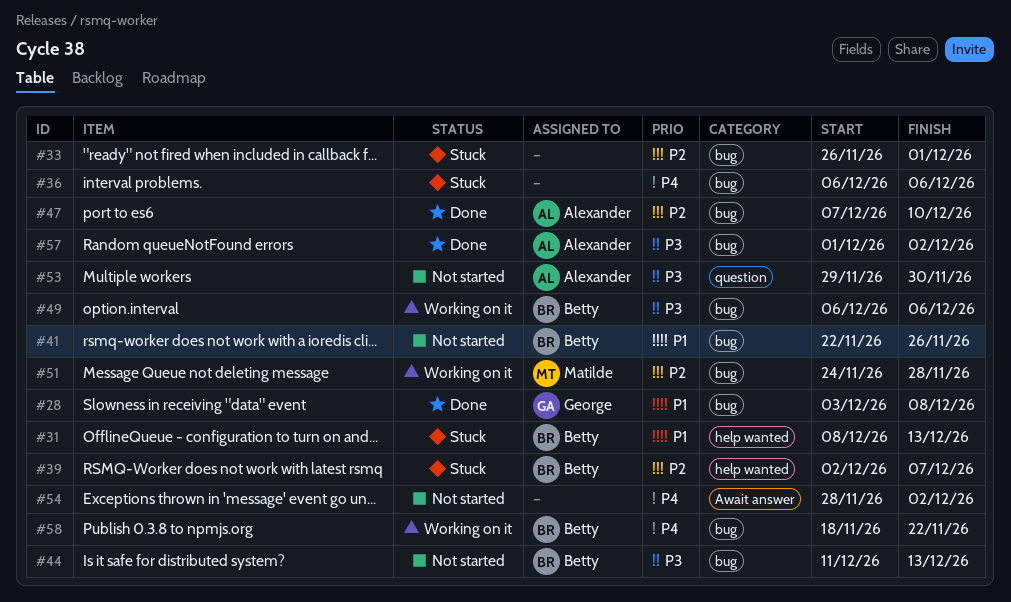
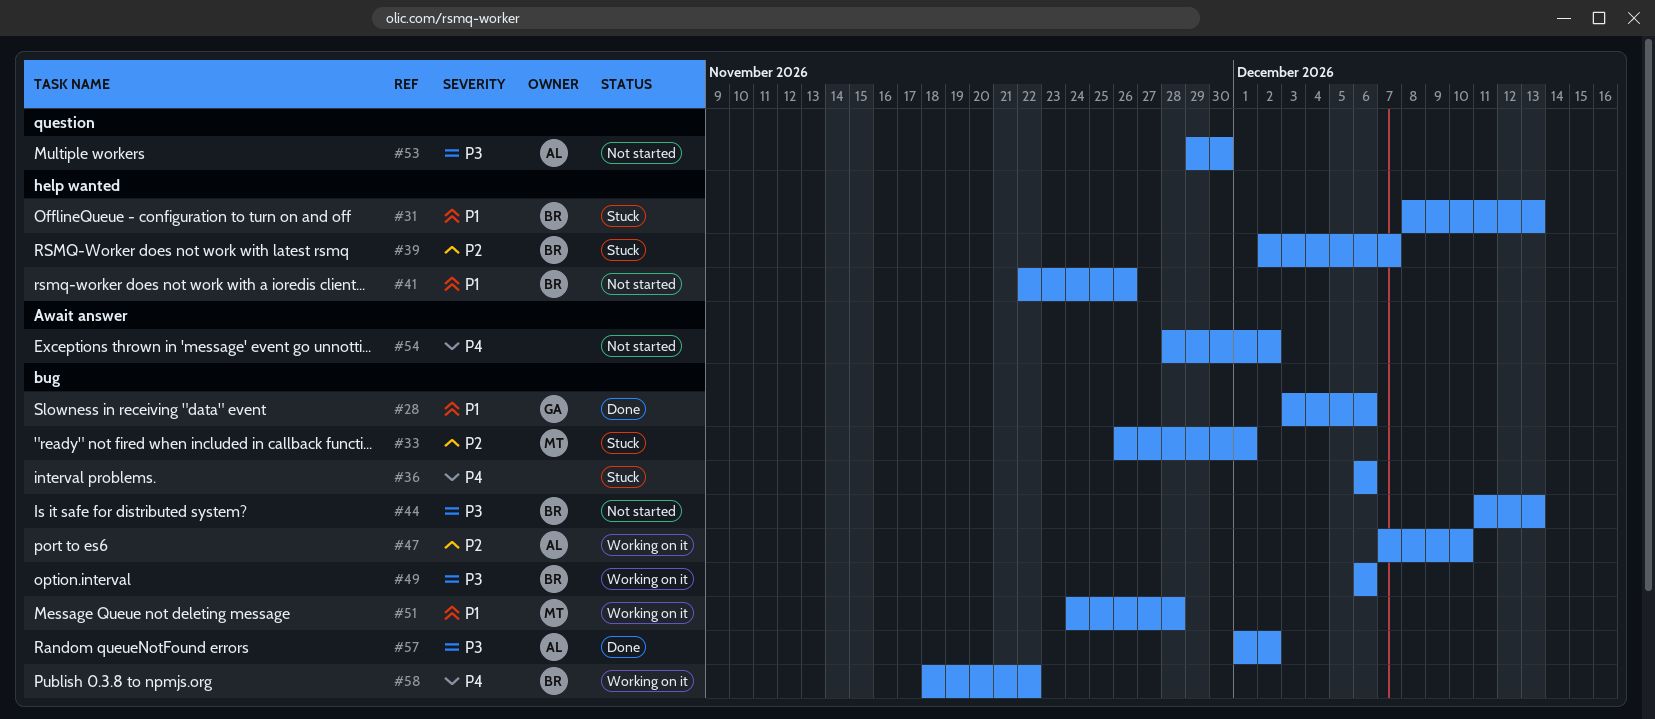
#28, due: Dec 8 -> Dec 6
#33, owner: none -> Matilde
#41, label: bug -> help wanted
#47, status: Done -> Working on it
#51, priority: P2 -> P1

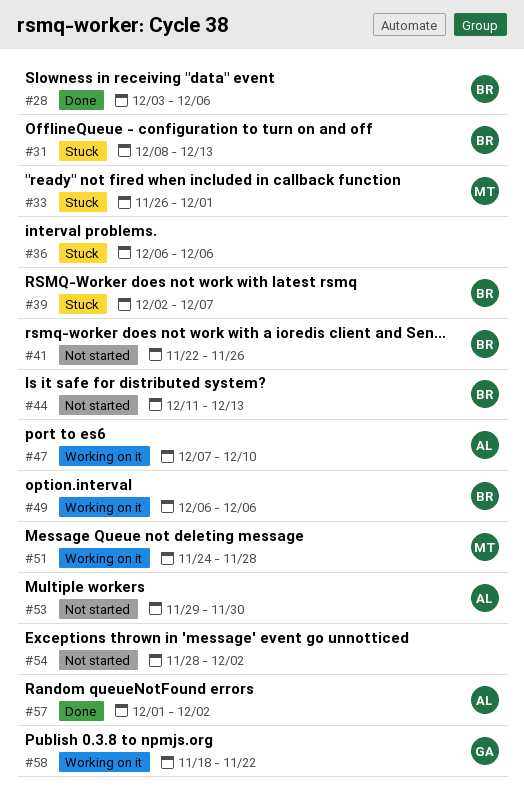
#28, owner: GA -> BR
#58, owner: BR -> GA

